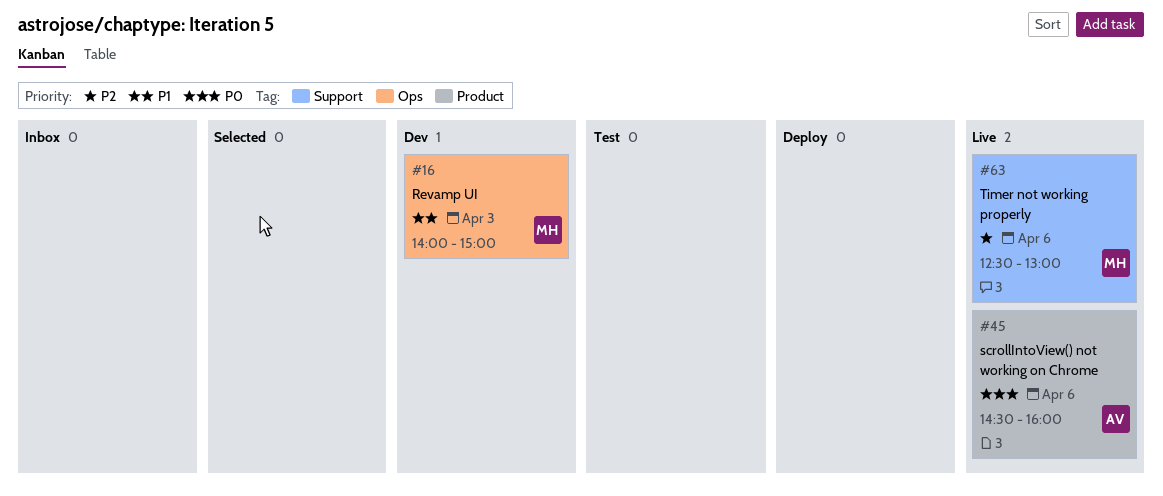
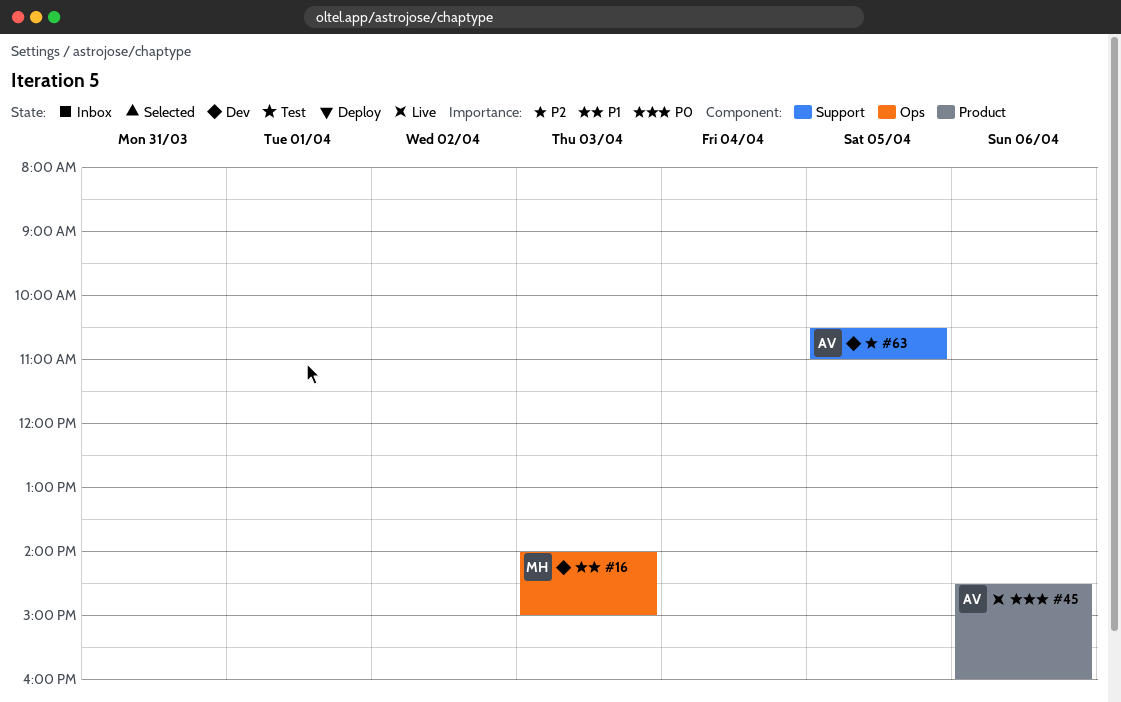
#63, status: Live -> Dev
#63, owner: MH -> AV
#63, day: Apr 6 -> Apr 5
#63, begins: 12:30 -> 10:30
#63, ends: 13:00 -> 11:00

